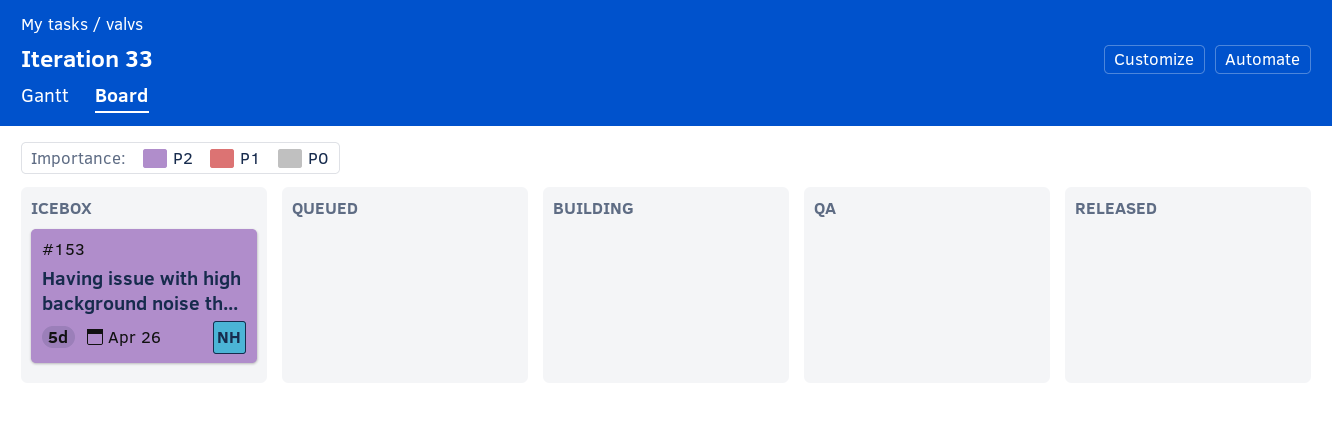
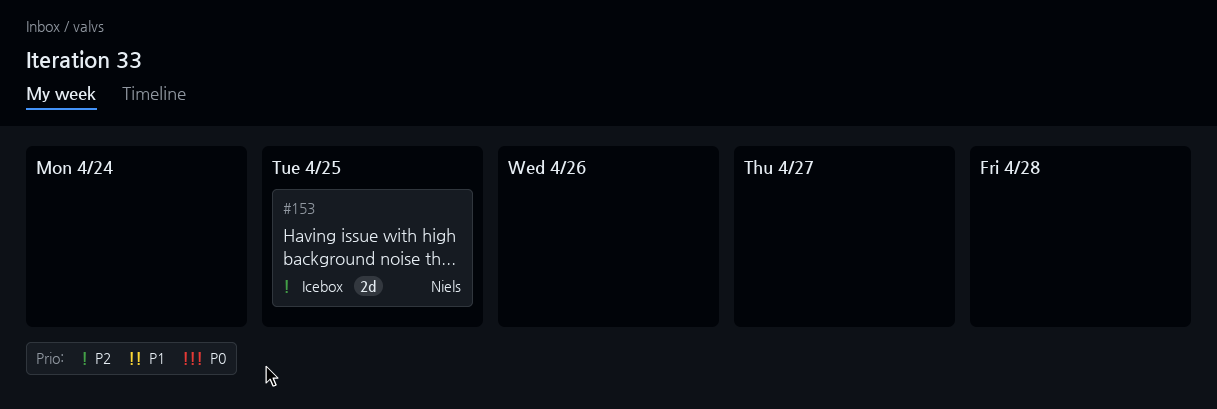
#153, estimate: 5d -> 2d
#153, due: Apr 26 -> Apr 25

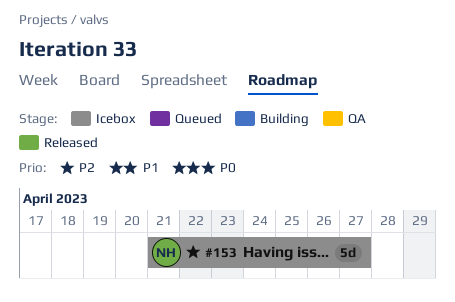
#153, estimate: 2d -> 5d
#153, due: Apr 25 -> Apr 27

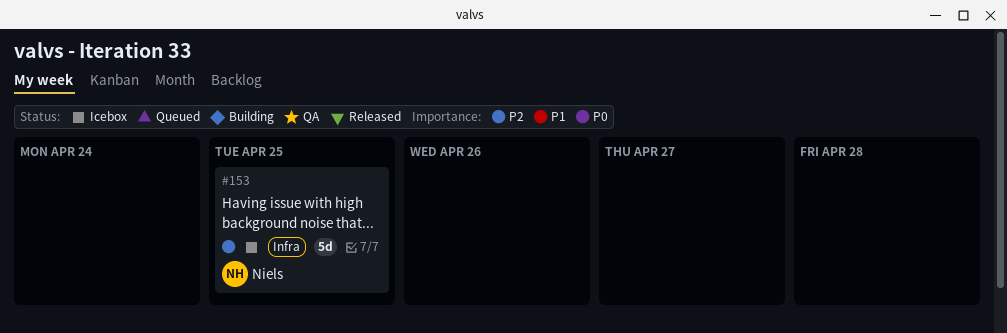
#153, due: Apr 27 -> Apr 25

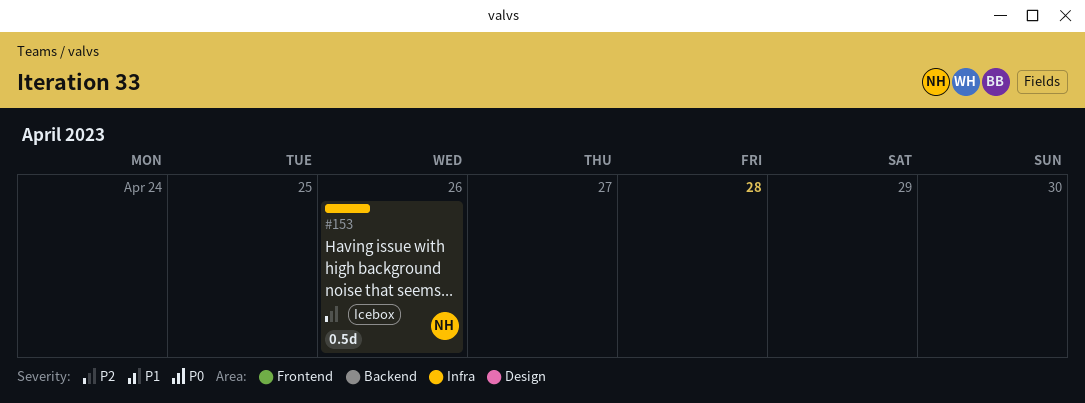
#153, estimate: 5d -> 0.5d
#153, due: Apr 25 -> Apr 26

